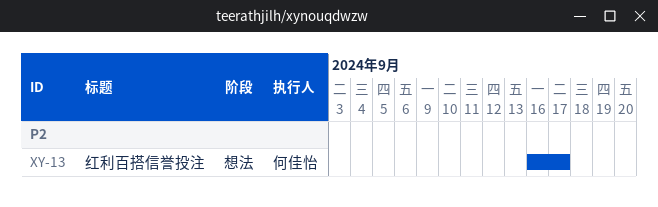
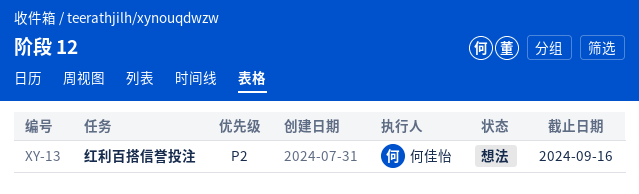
XY-13, due: Sep 17 -> Sep 16

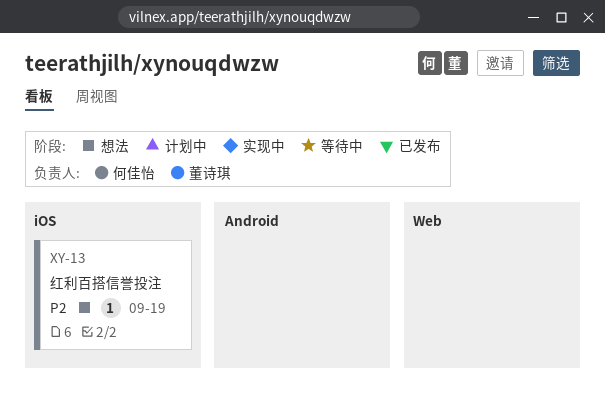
XY-13, due: Sep 16 -> Sep 19

